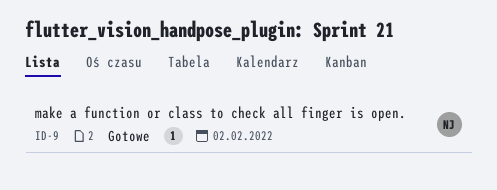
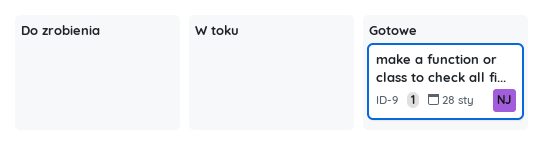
ID-9, due: Feb 2 -> Jan 28

